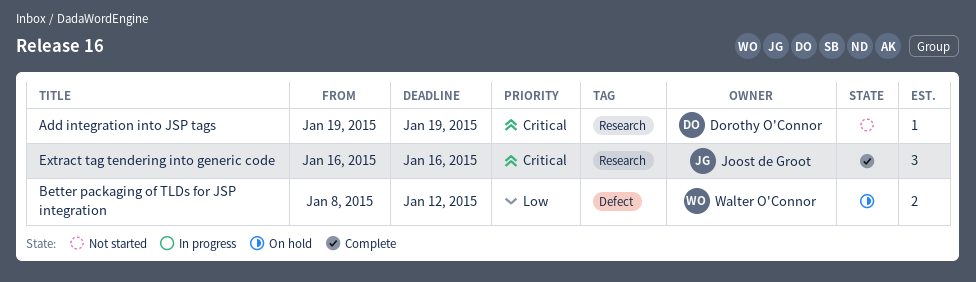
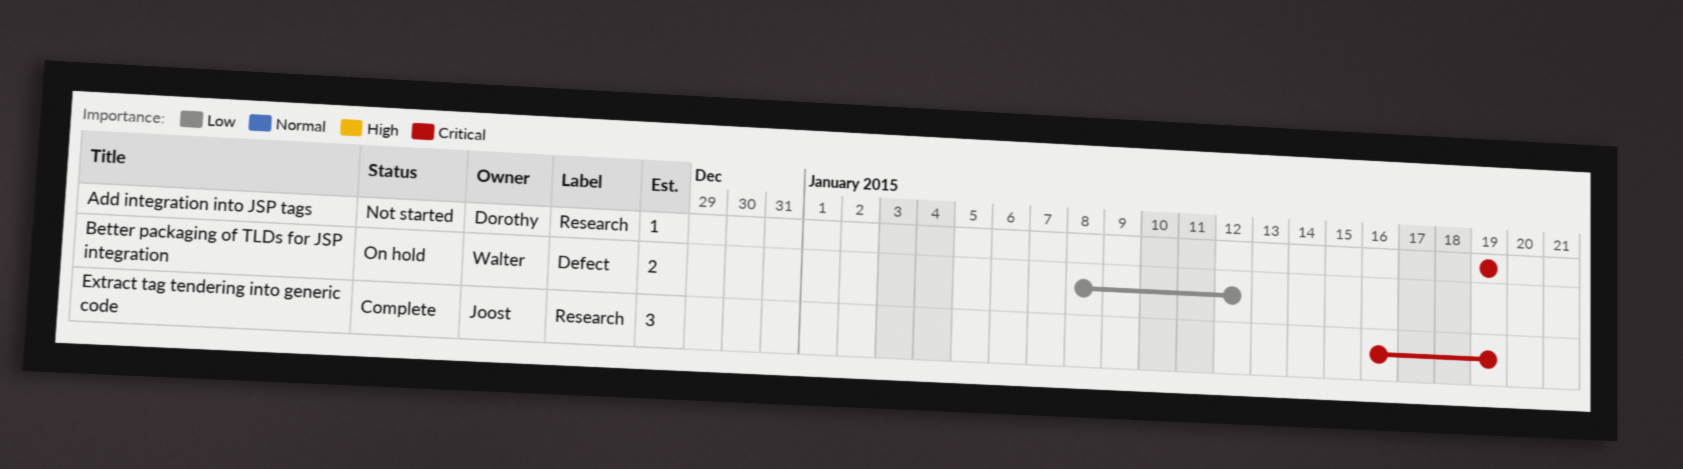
Extract tag tendering into generic code, due: Jan 16 -> Jan 19

